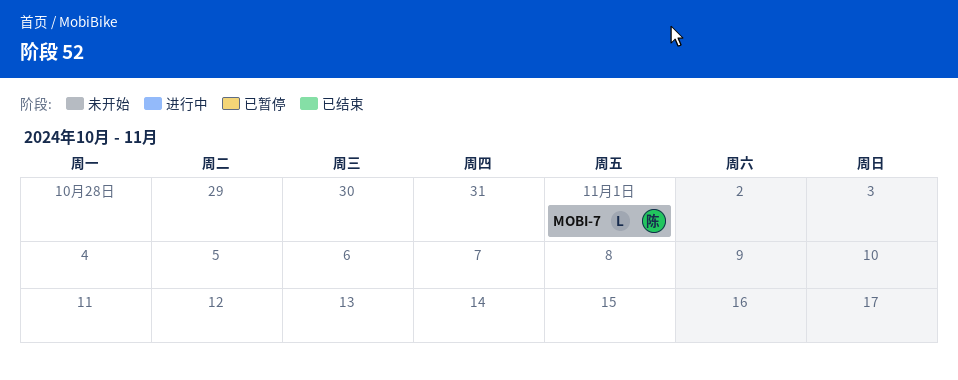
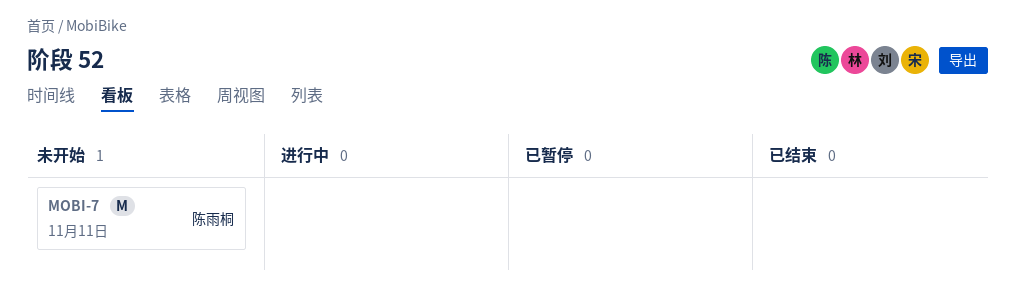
MOBI-7, estimate: L -> M
MOBI-7, due: Nov 1 -> Nov 11

